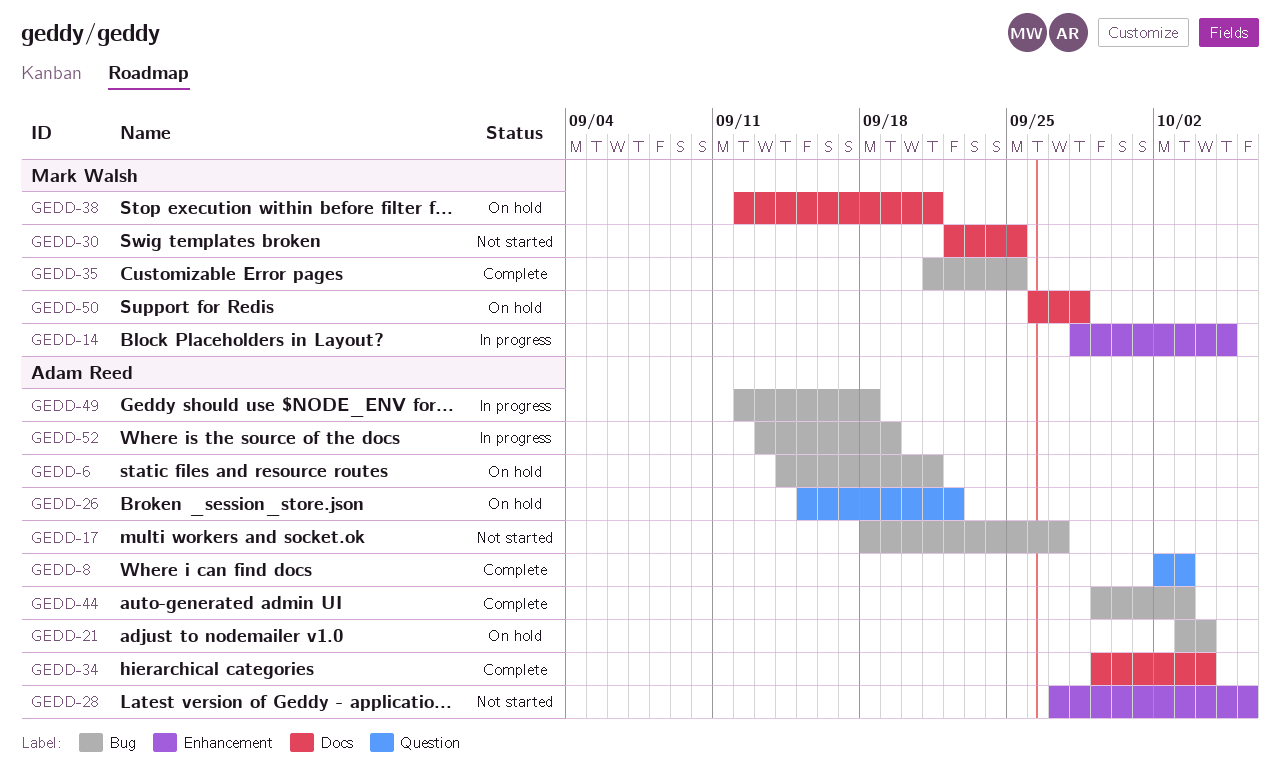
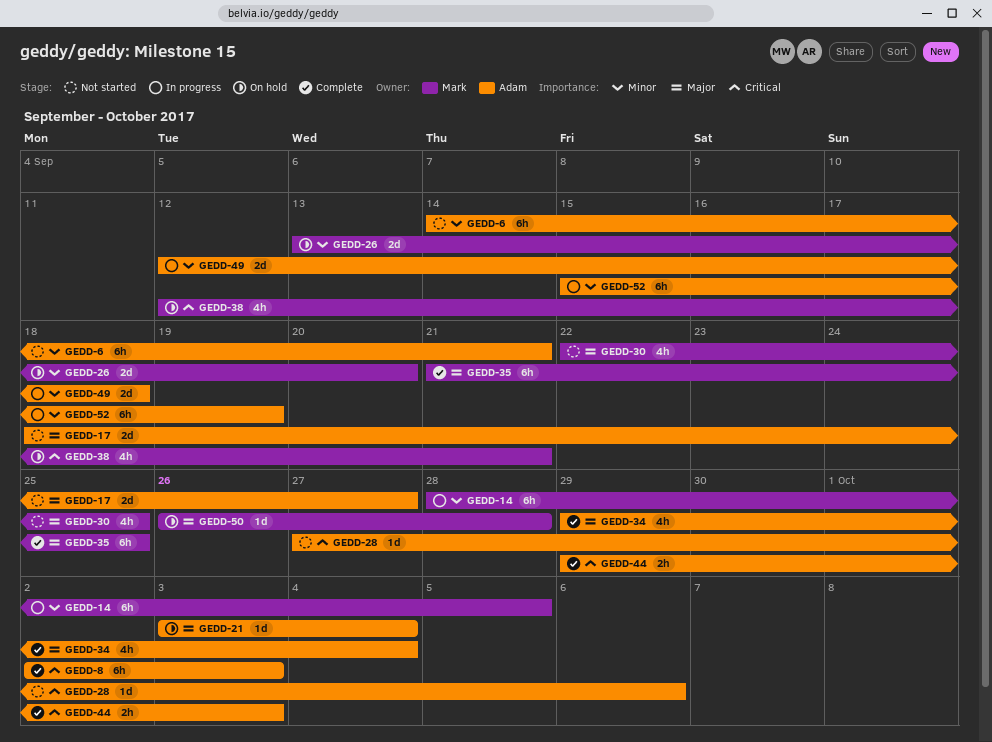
GEDD-6, status: On hold -> Not started
GEDD-26, owner: Adam Reed -> Mark Walsh
GEDD-26, start: Sep 15 -> Sep 13
GEDD-26, due: Sep 22 -> Sep 20
GEDD-52, start: Sep 13 -> Sep 15

